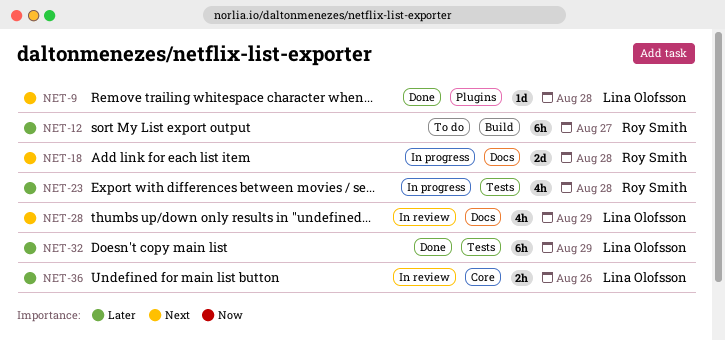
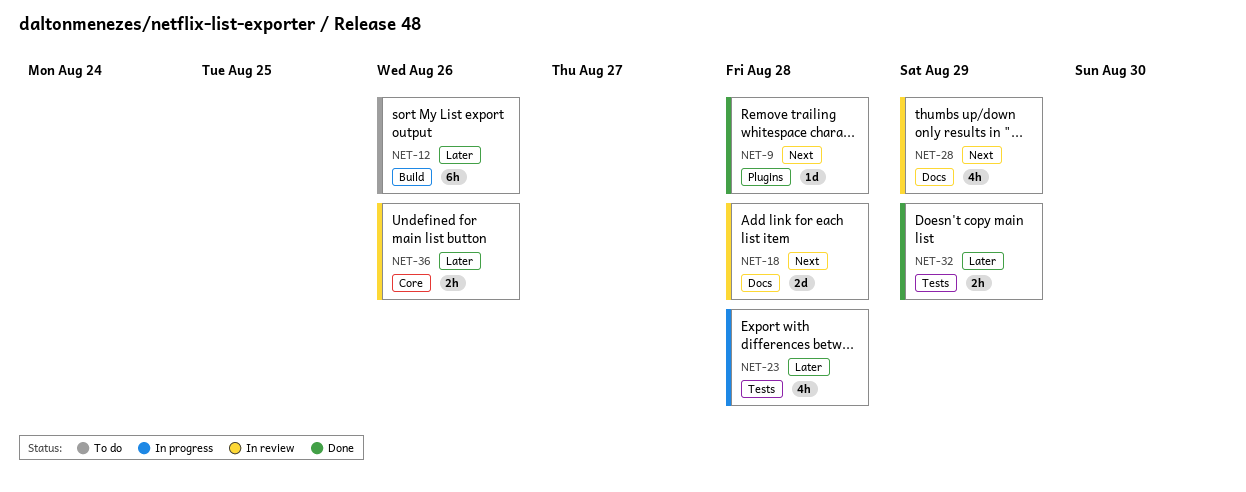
NET-12, due: Aug 27 -> Aug 26
NET-18, status: In progress -> In review
NET-32, estimate: 6h -> 2h

